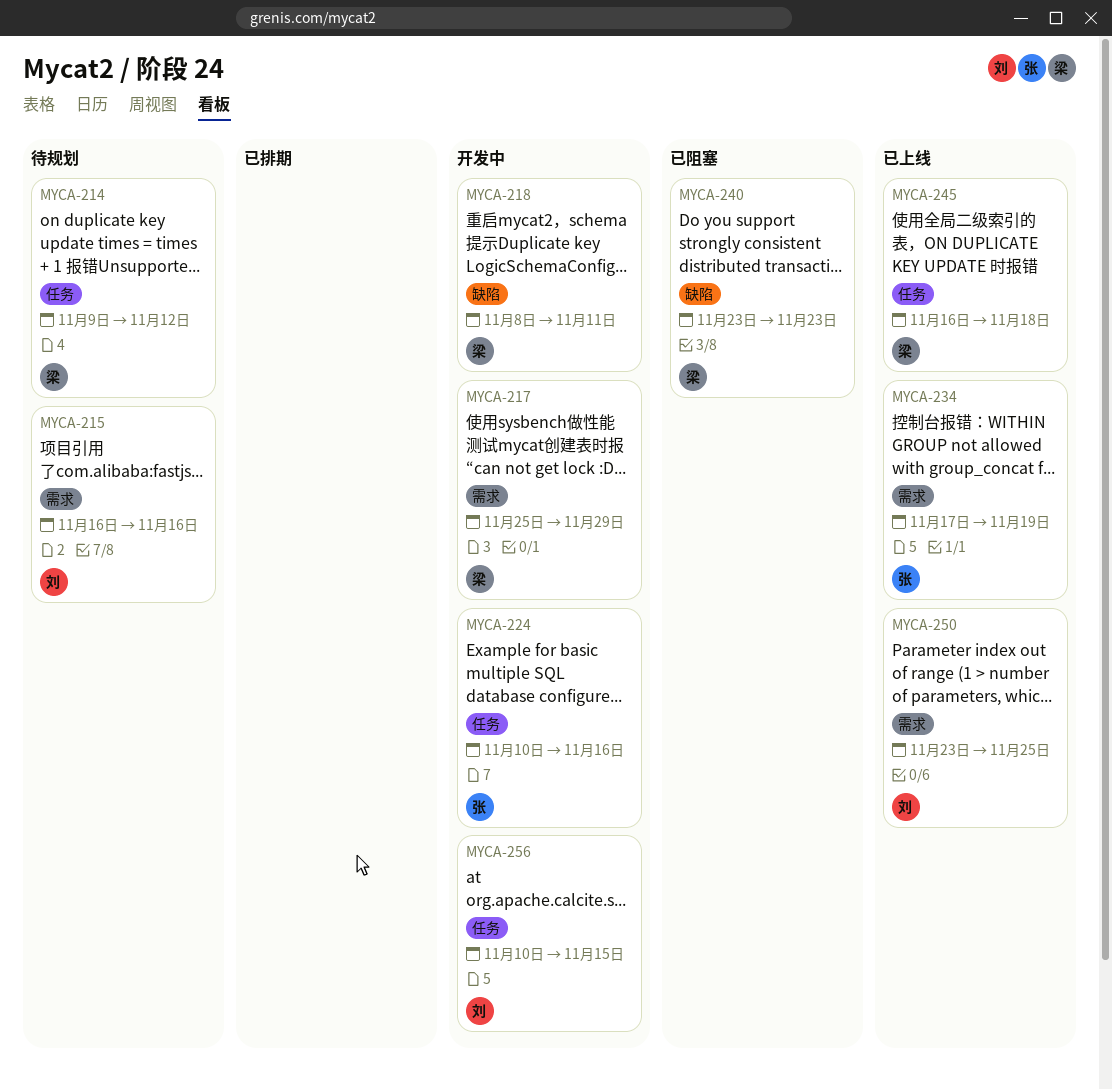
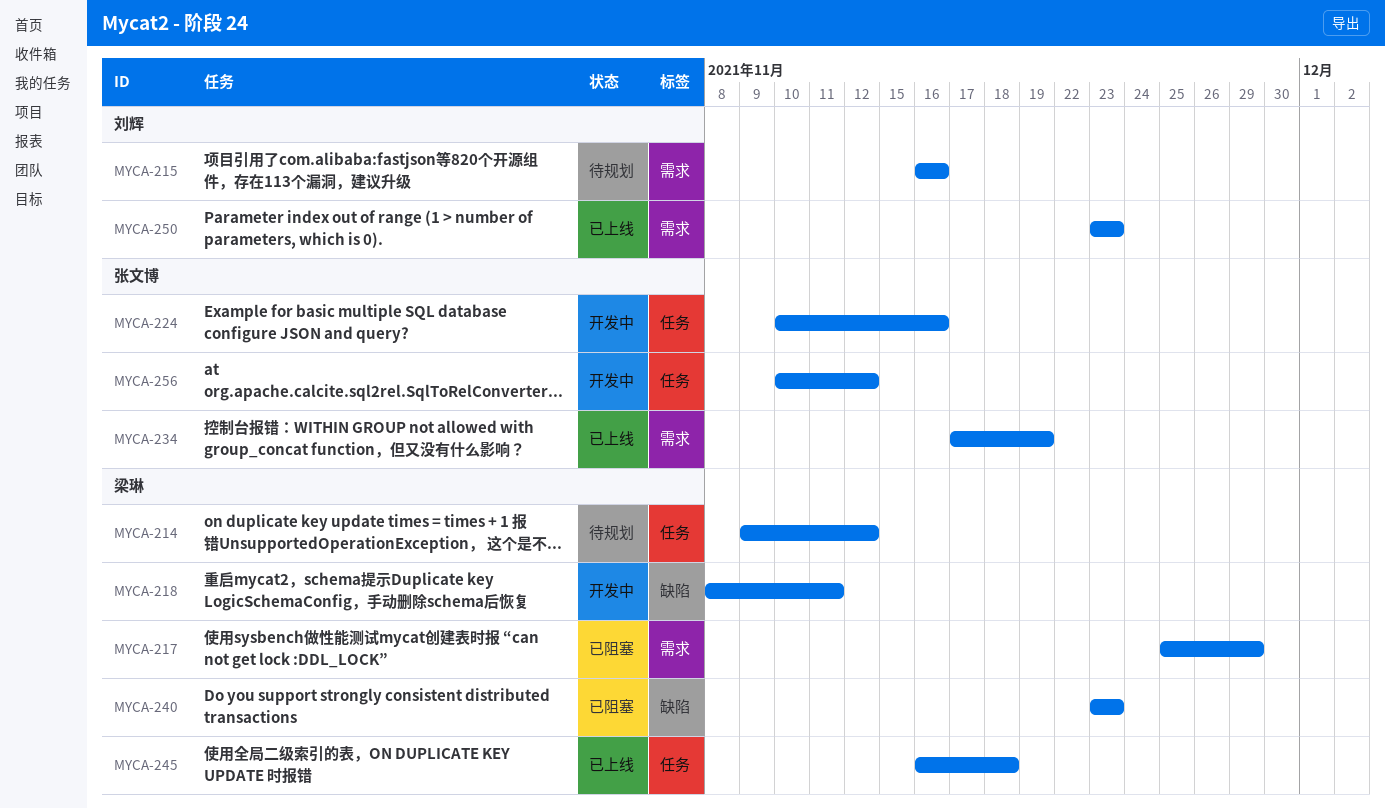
MYCA-217, status: 开发中 -> 已阻塞
MYCA-250, due: Nov 25 -> Nov 23
MYCA-256, owner: 刘辉 -> 张文博
MYCA-256, due: Nov 15 -> Nov 12

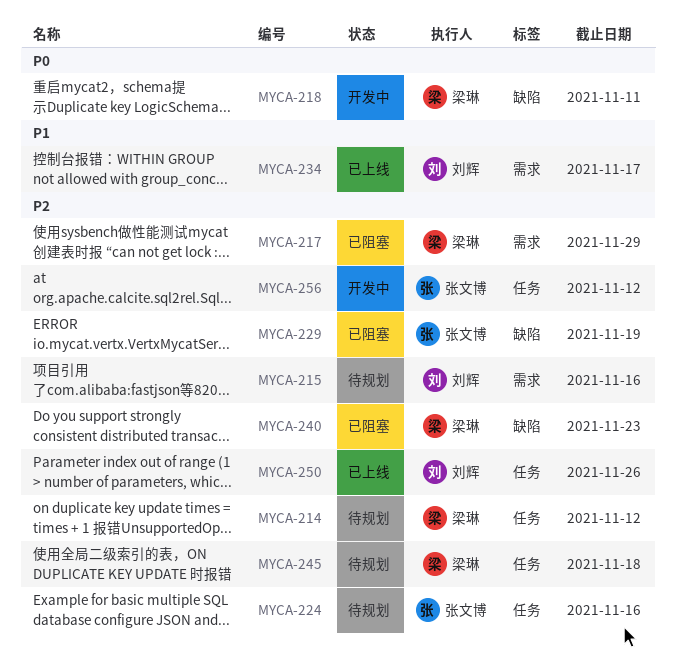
MYCA-224, status: 开发中 -> 待规划
MYCA-229: none -> present
MYCA-234, owner: 张文博 -> 刘辉
MYCA-234, due: Nov 19 -> Nov 17
MYCA-245, status: 已上线 -> 待规划
MYCA-250, label: 需求 -> 任务
MYCA-250, due: Nov 23 -> Nov 26

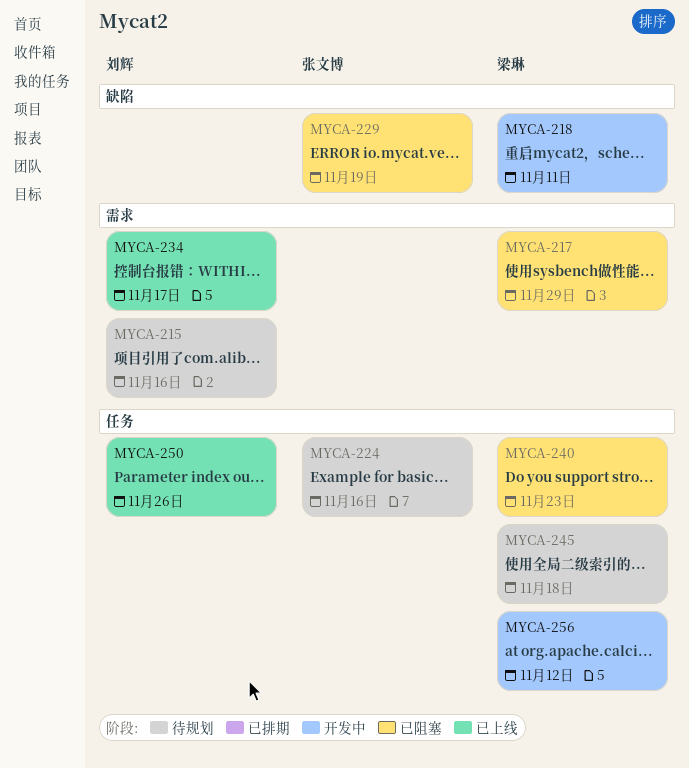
MYCA-214: present -> none
MYCA-240, label: 缺陷 -> 任务
MYCA-256, owner: 张文博 -> 梁琳

